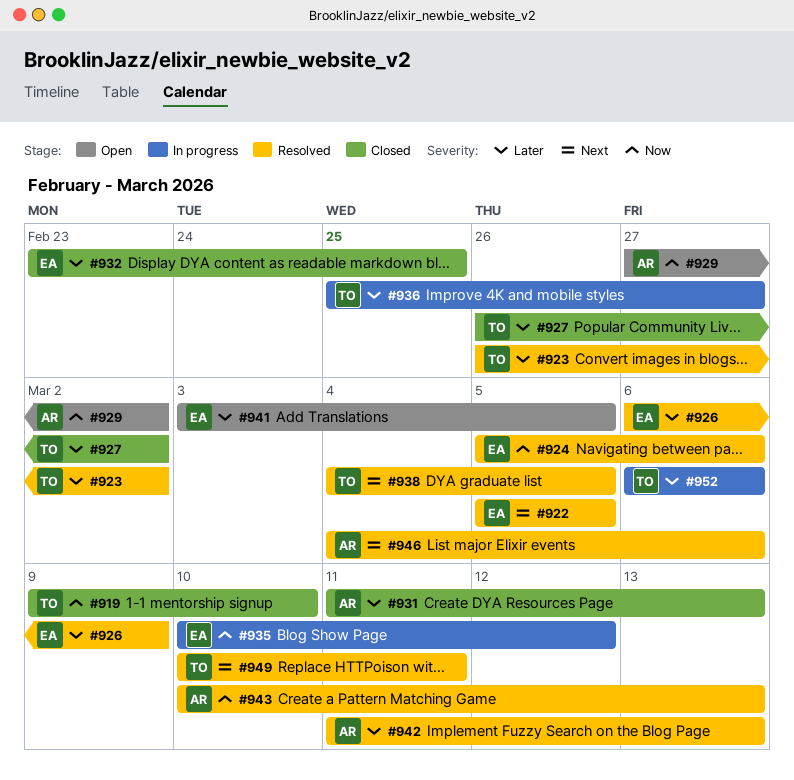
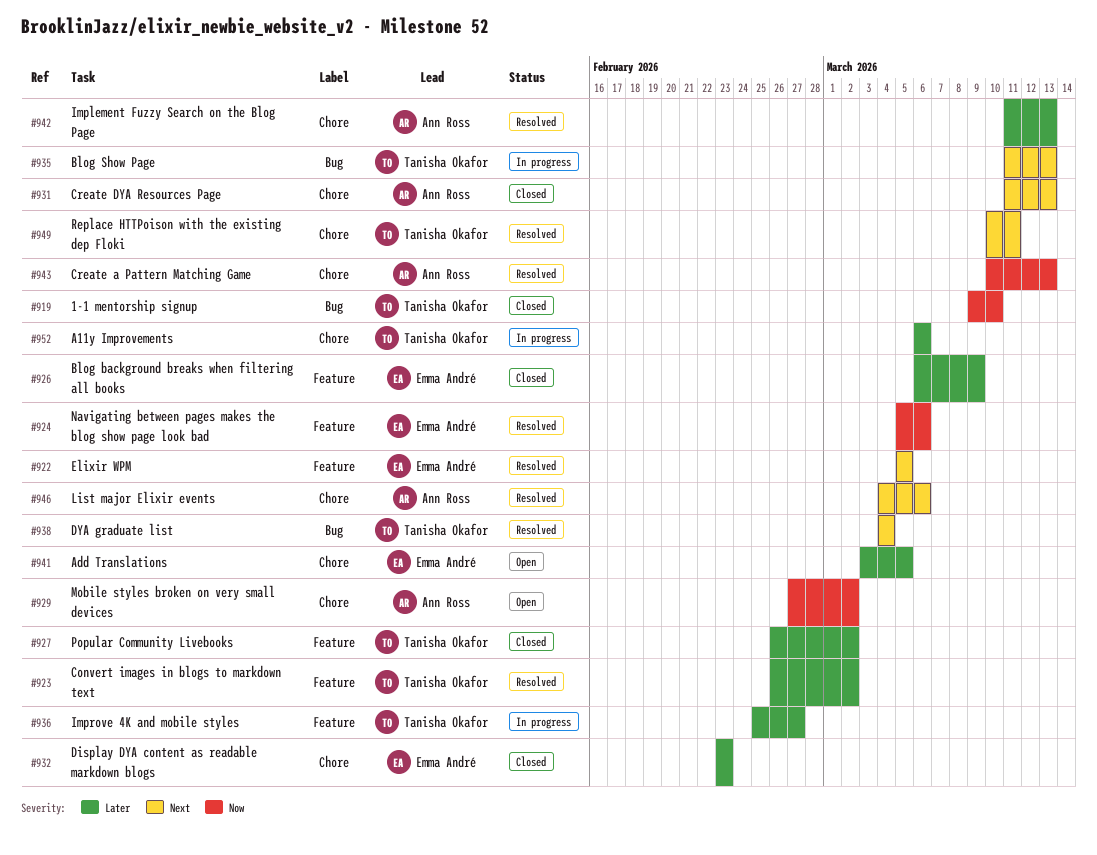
#926, status: Resolved -> Closed
#931, priority: Later -> Next
#932, due: Feb 25 -> Feb 23
#935, owner: Emma André -> Tanisha Okafor
#935, priority: Now -> Next
#935, start: Mar 10 -> Mar 11
#935, due: Mar 12 -> Mar 13
#938, due: Mar 5 -> Mar 4

